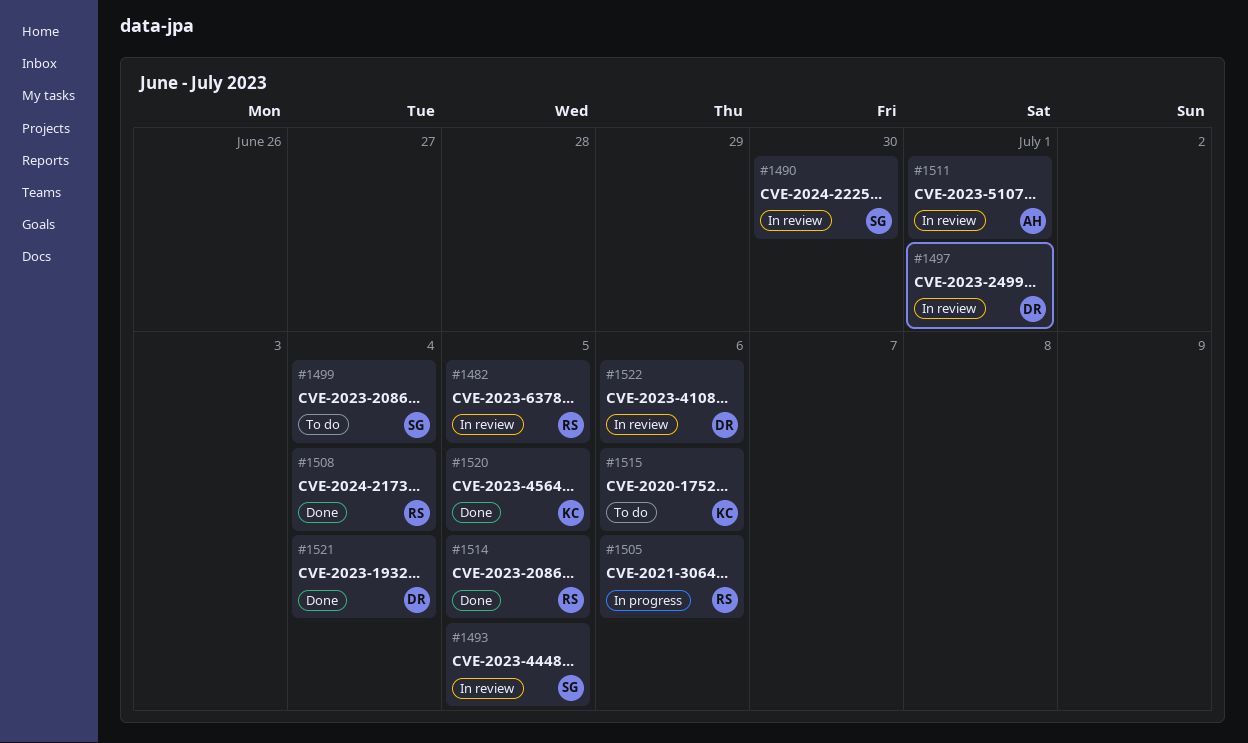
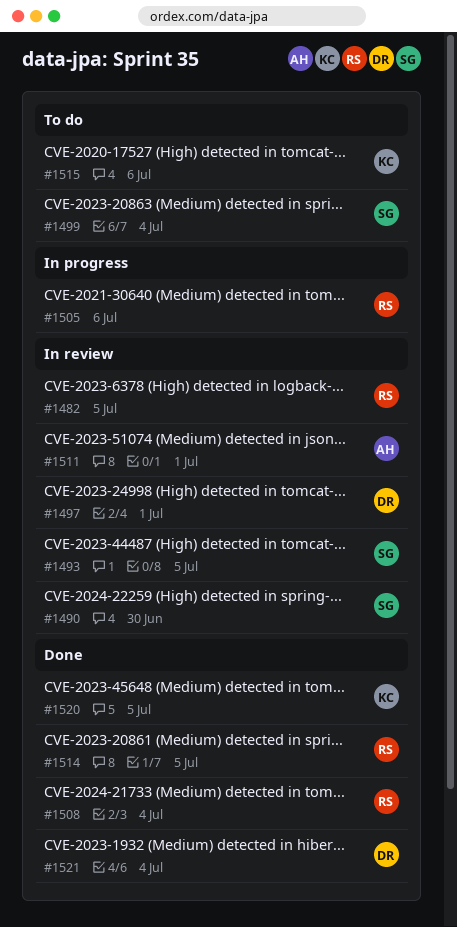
#1522: present -> none

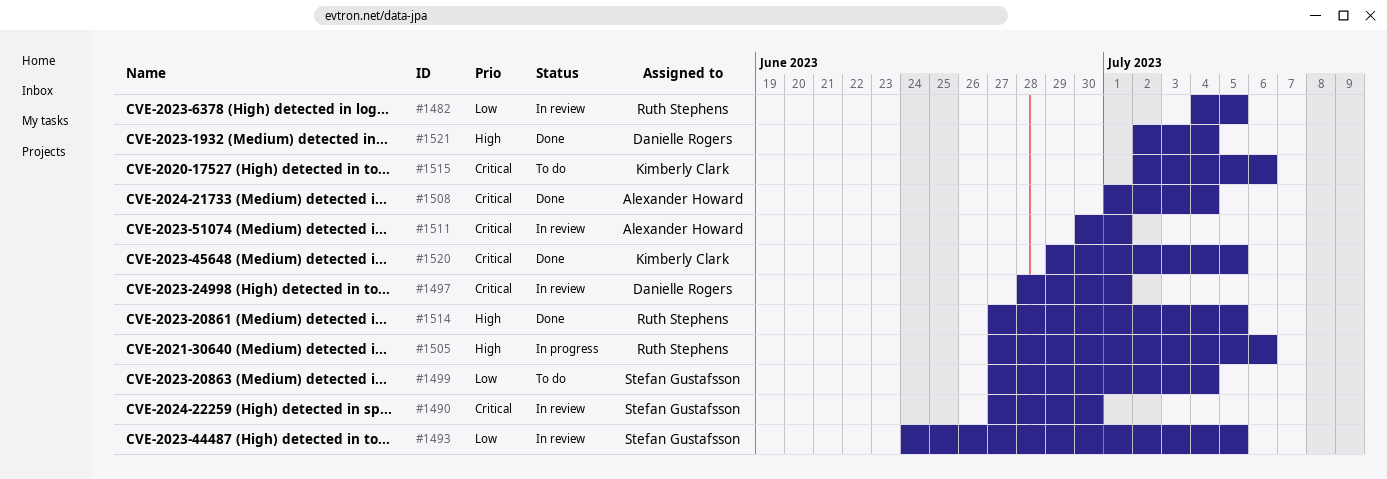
#1508, owner: Ruth Stephens -> Alexander Howard

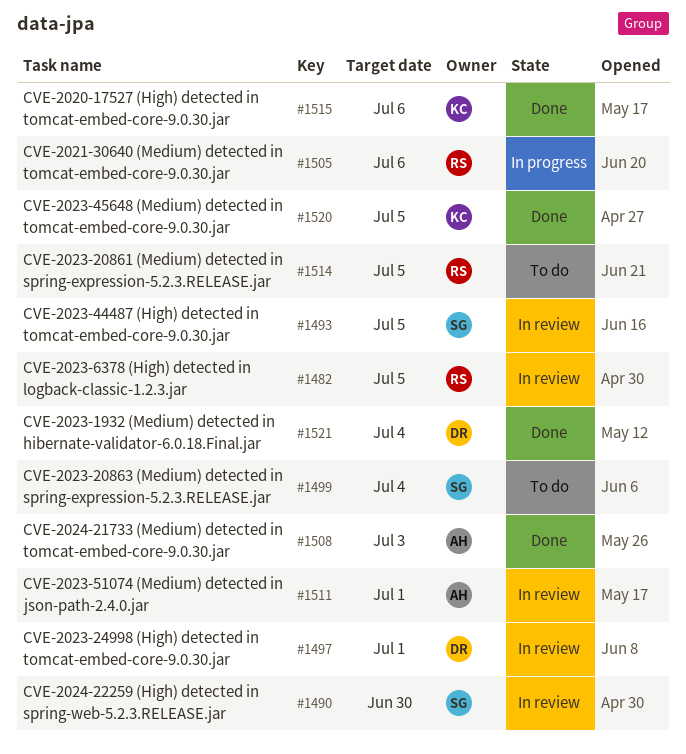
#1508, due: Jul 4 -> Jul 3
#1514, status: Done -> To do
#1515, status: To do -> Done

